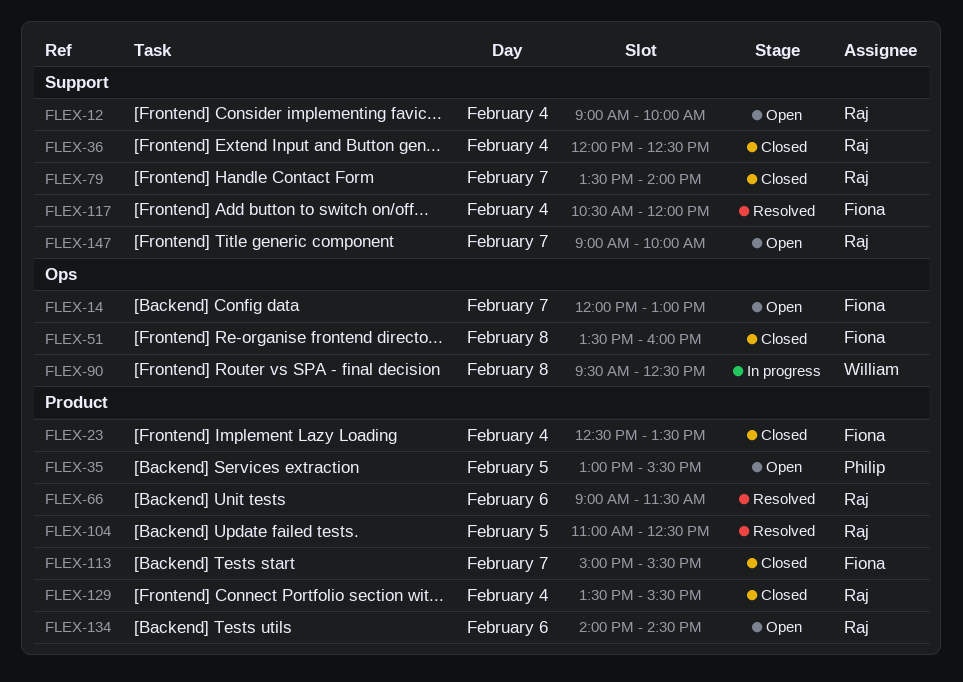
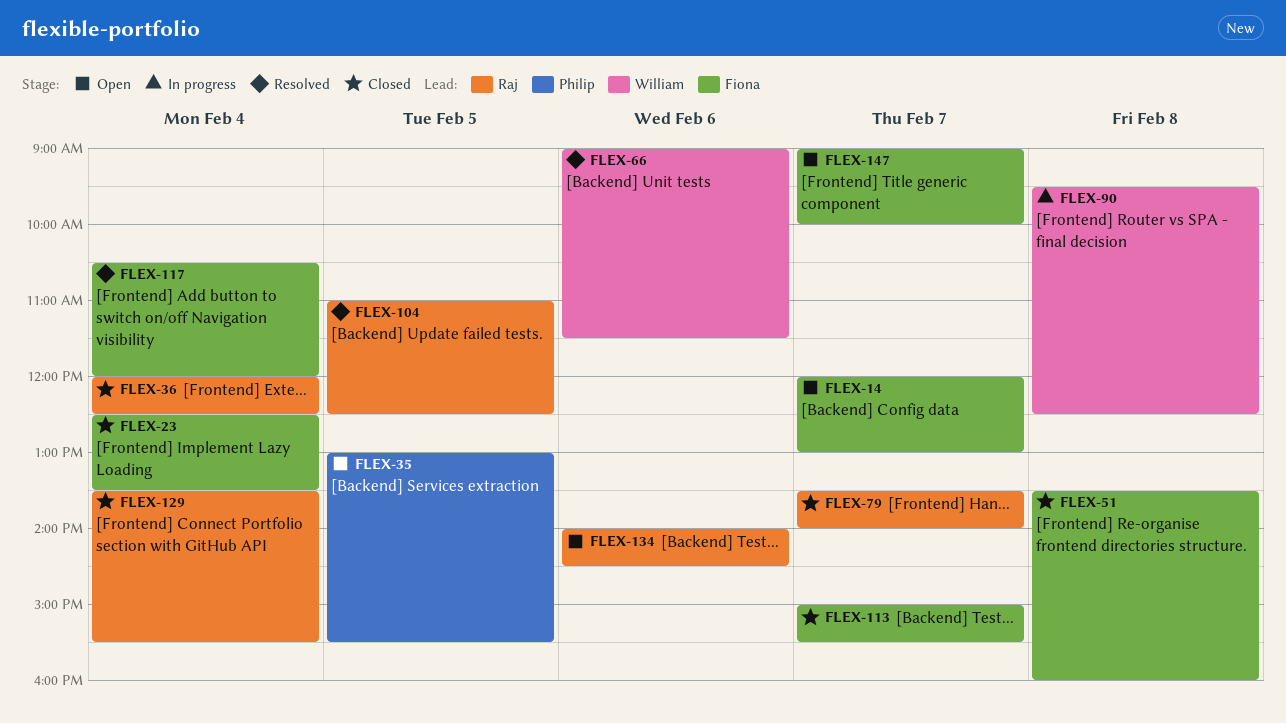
FLEX-12: present -> none
FLEX-66, owner: Raj -> William
FLEX-147, owner: Raj -> Fiona

